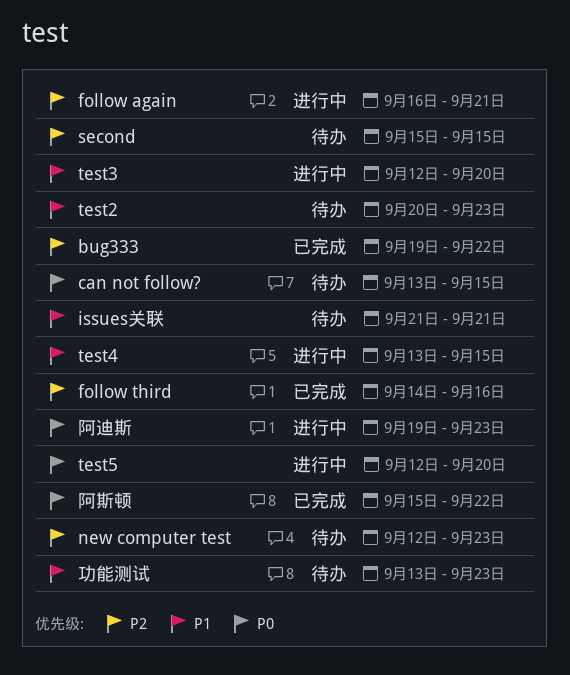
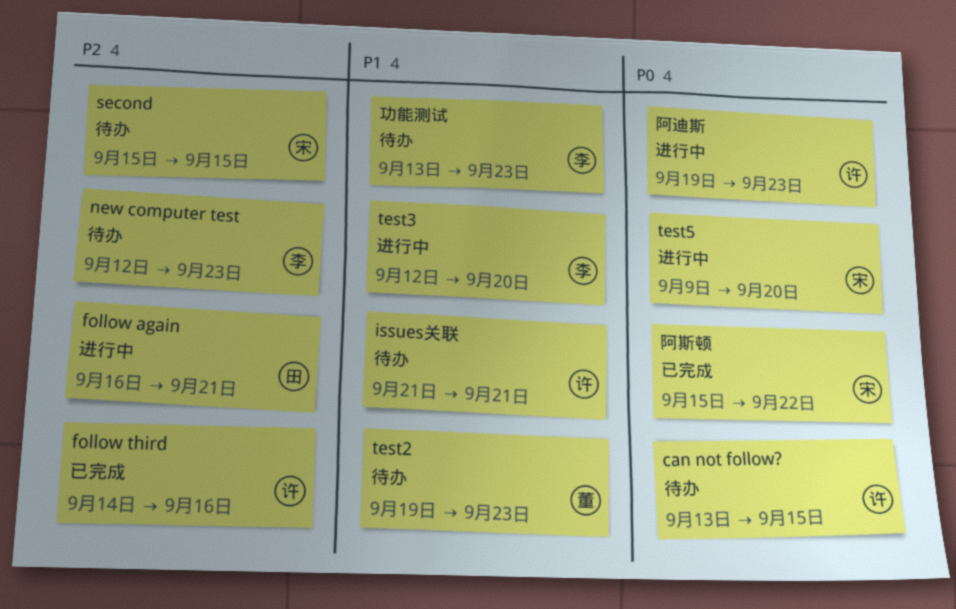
bug333: present -> none
test2, start: Sep 20 -> Sep 19
test4: present -> none
test5, start: Sep 12 -> Sep 9

